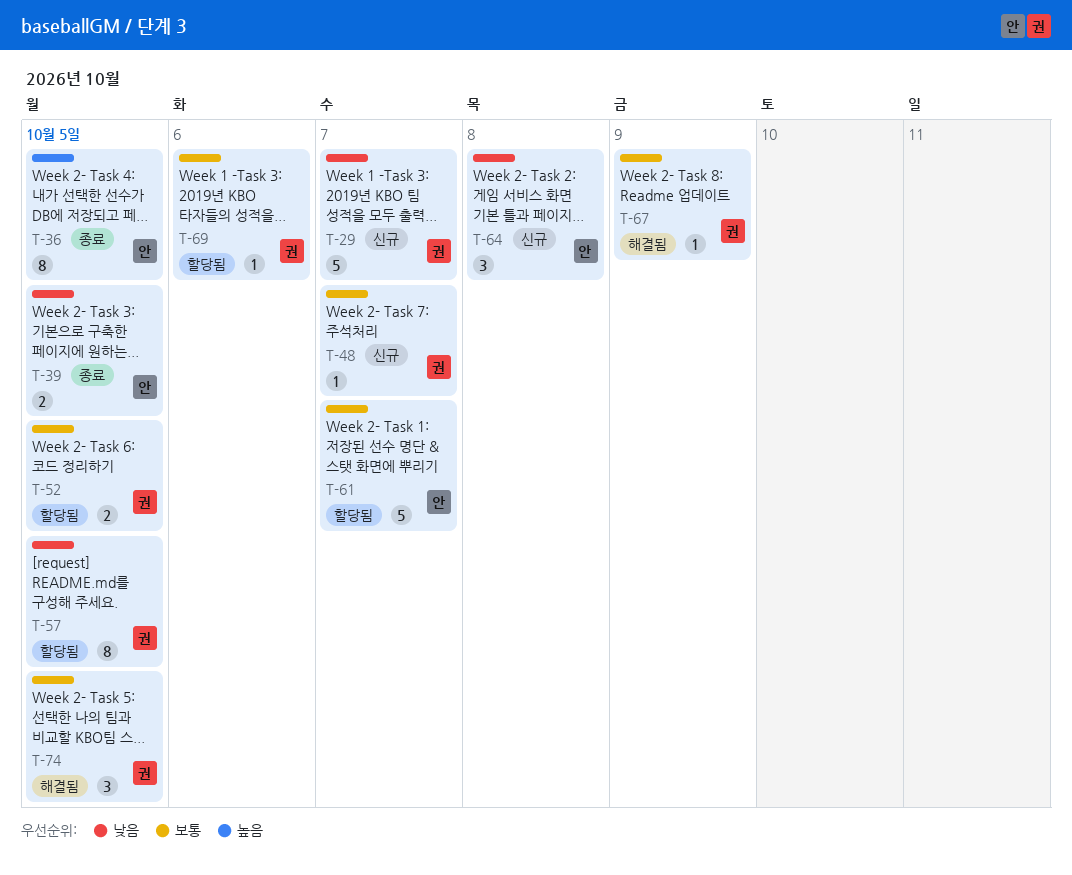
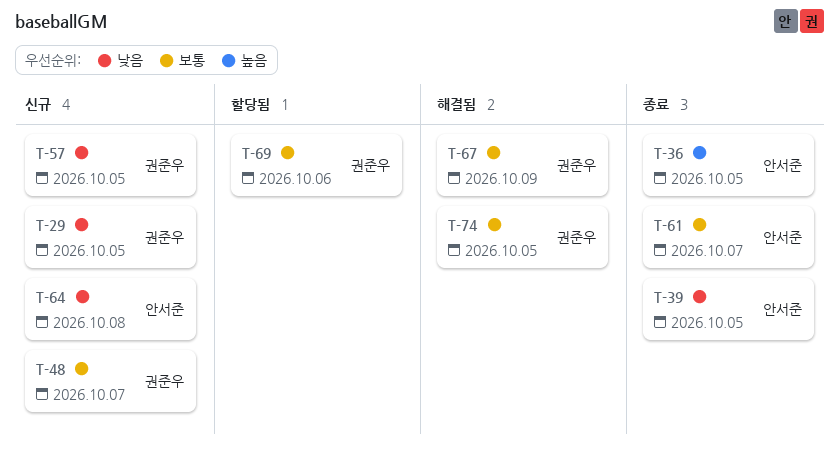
T-29, due: Oct 7 -> Oct 5
T-52: present -> none
T-57, status: 할당됨 -> 신규
T-61, status: 할당됨 -> 종료

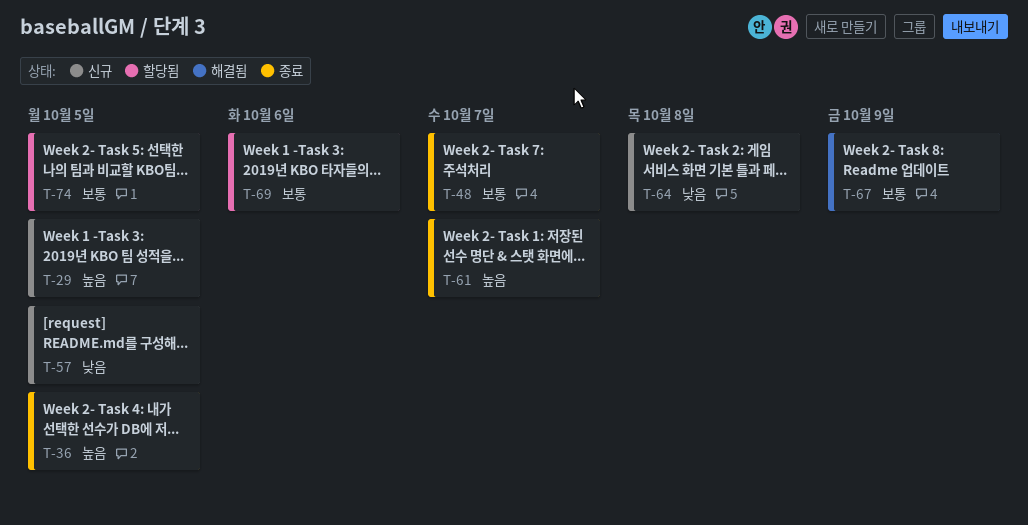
T-29, priority: 낮음 -> 높음
T-39: present -> none
T-48, status: 신규 -> 종료
T-61, priority: 보통 -> 높음
T-74, status: 해결됨 -> 할당됨

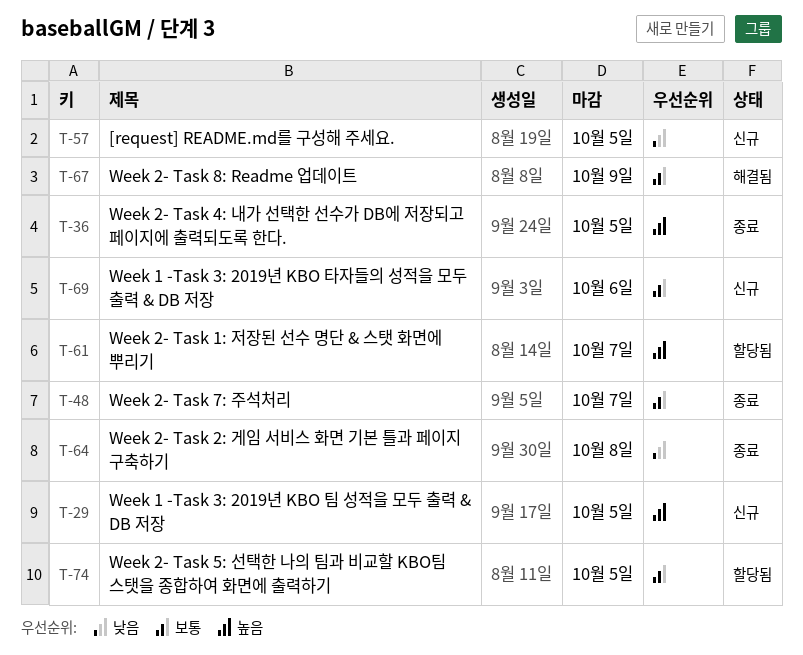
T-61, status: 종료 -> 할당됨
T-64, status: 신규 -> 종료
T-69, status: 할당됨 -> 신규

